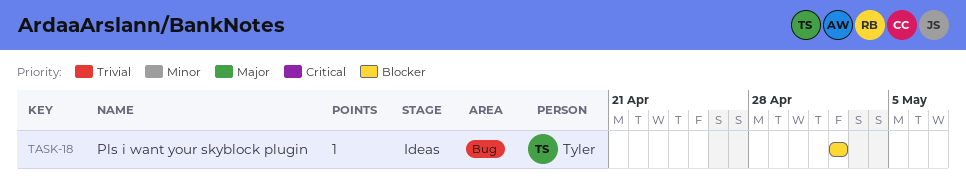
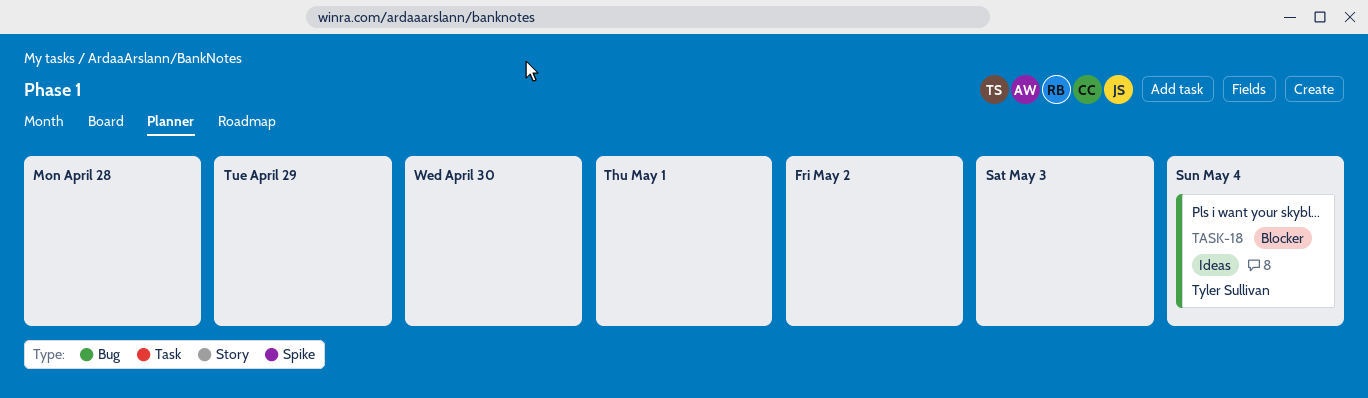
TASK-18, due: May 2 -> May 4

